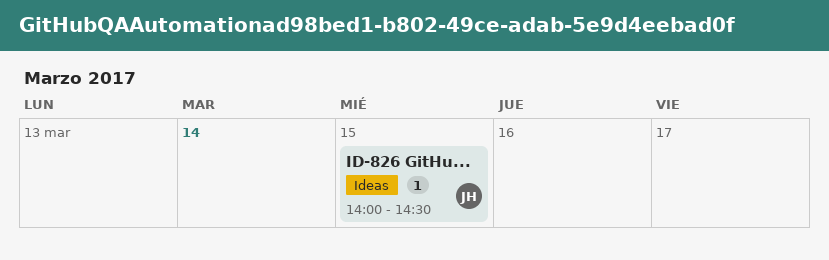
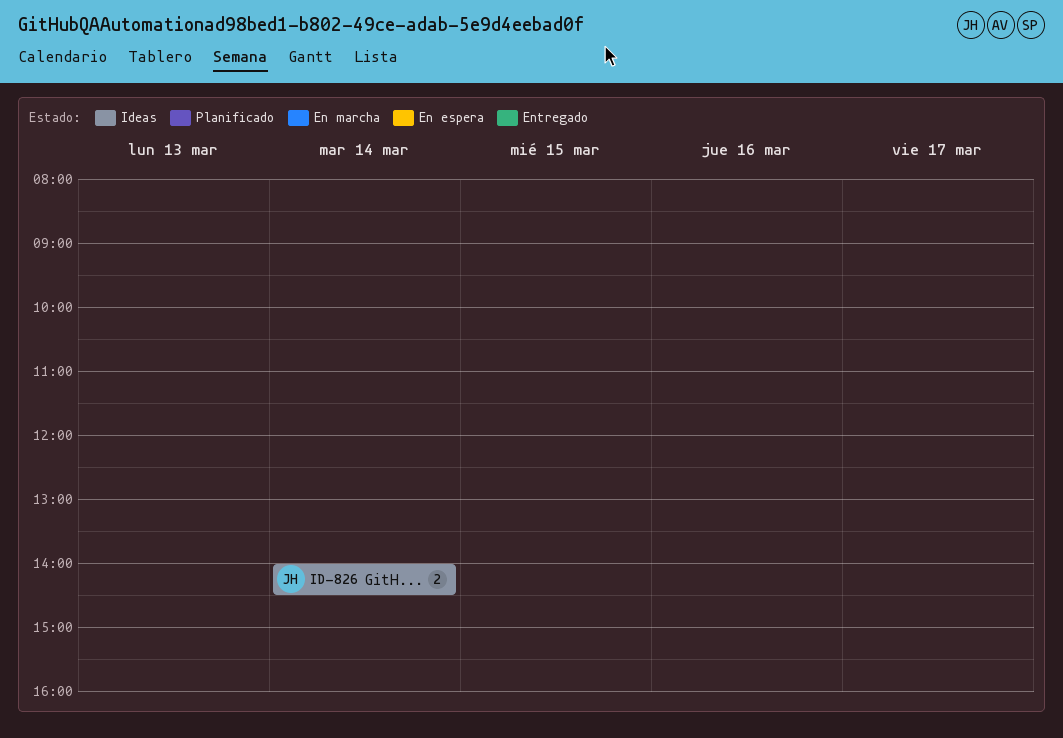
ID-826, estimate: 1 -> 2
ID-826, day: Mar 15 -> Mar 14

